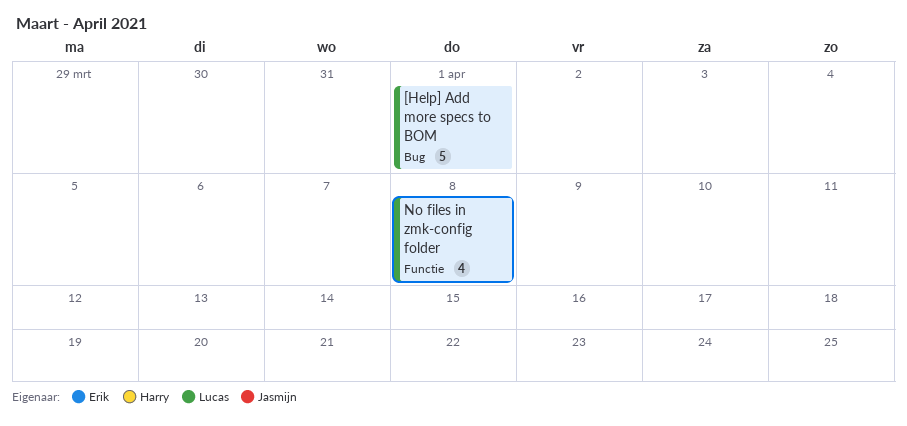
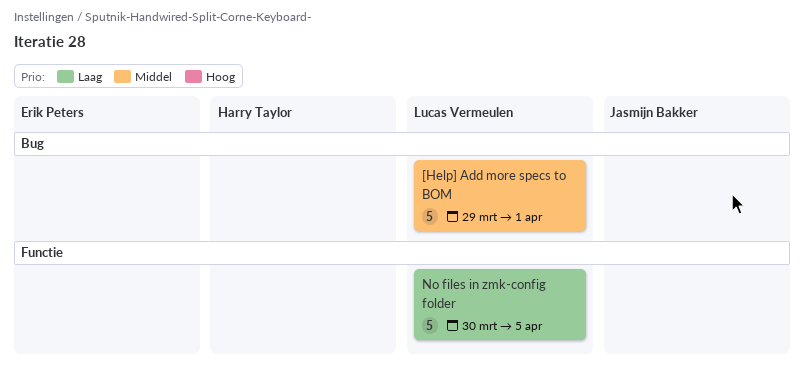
No files in zmk-config folder, estimate: 4 -> 5
No files in zmk-config folder, due: Apr 8 -> Apr 5

